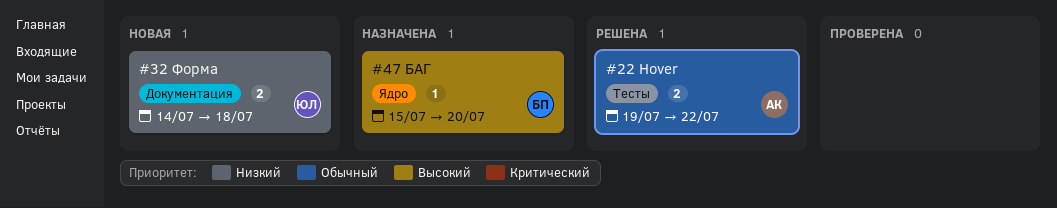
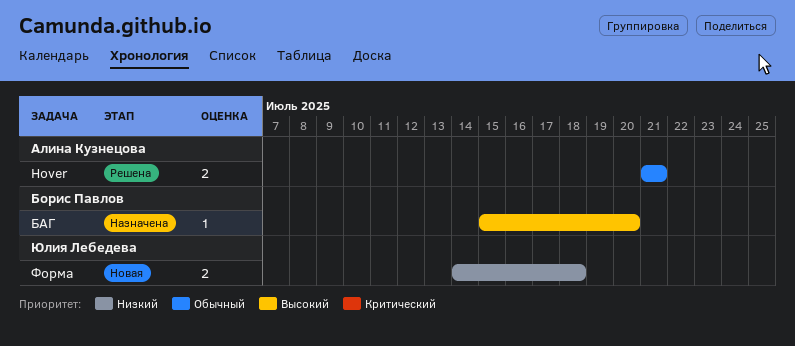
Hover, start: Jul 19 -> Jul 21
Hover, due: Jul 22 -> Jul 21

